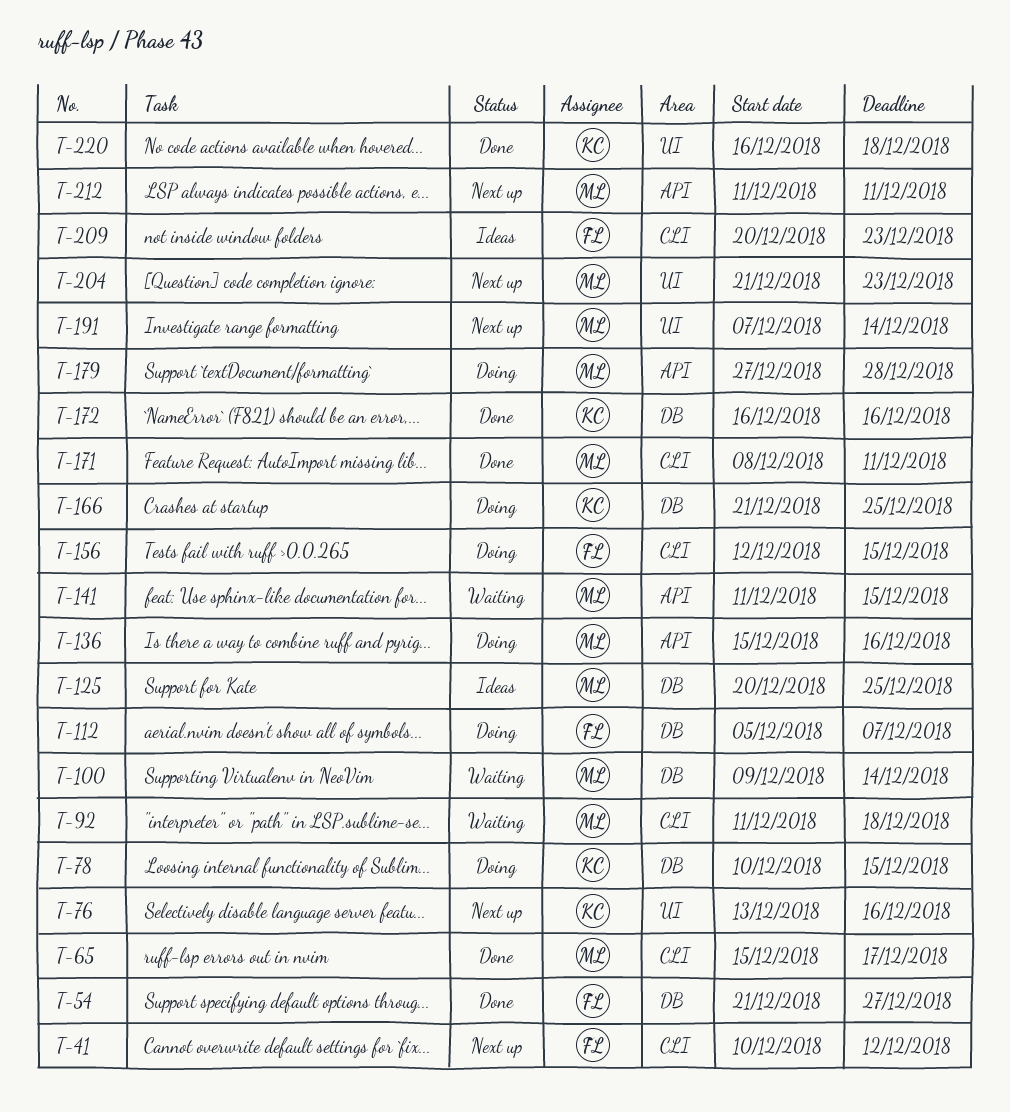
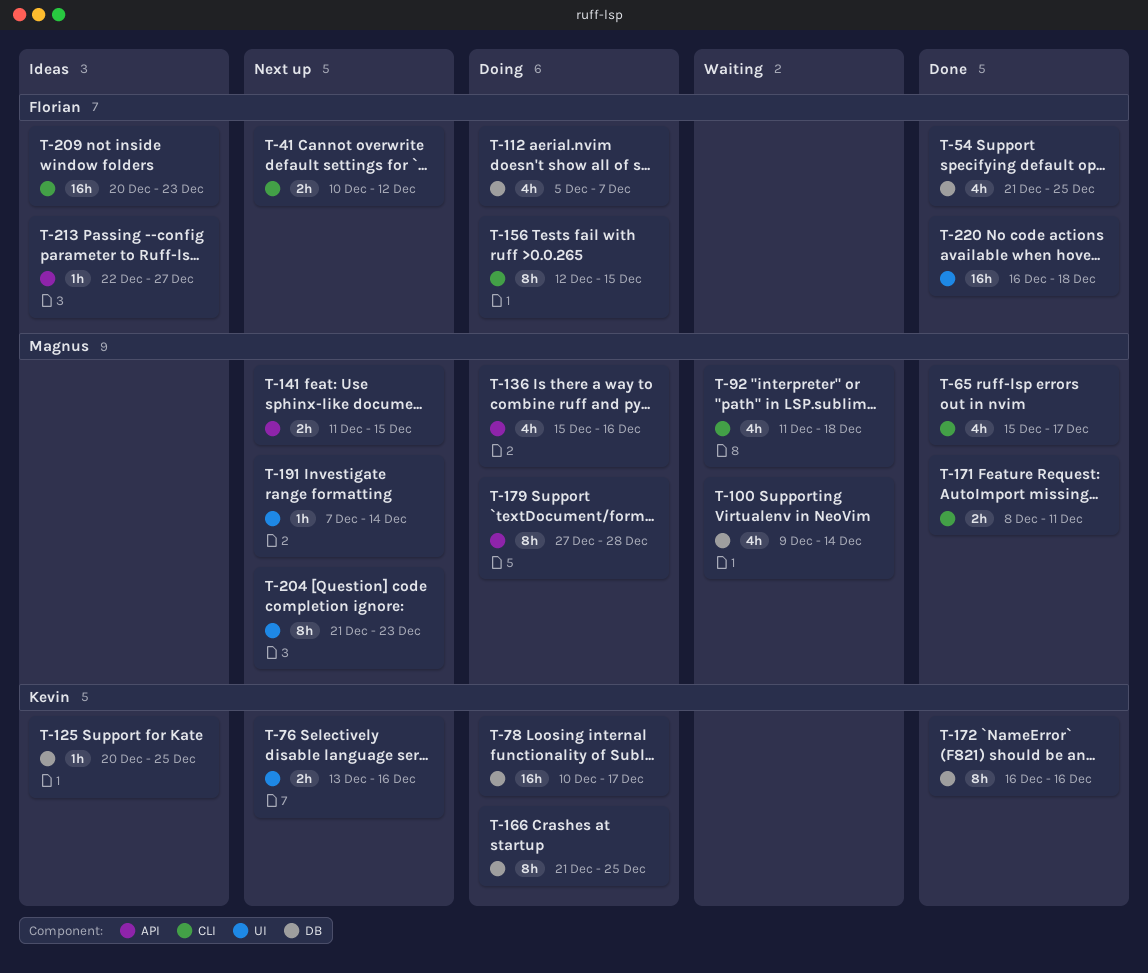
T-54, due: Dec 27 -> Dec 25
T-78, due: Dec 15 -> Dec 17
T-125, owner: Magnus -> Kevin
T-141, status: Waiting -> Next up
T-212: present -> none
T-213: none -> present
T-220, owner: Kevin -> Florian

